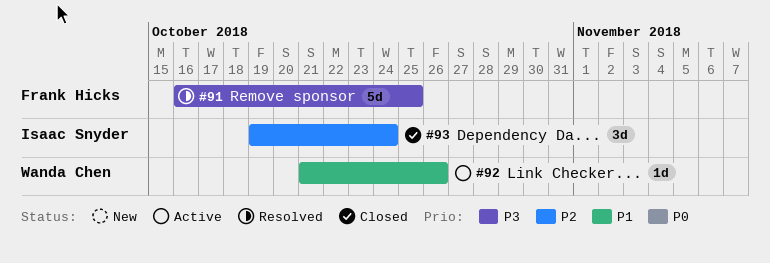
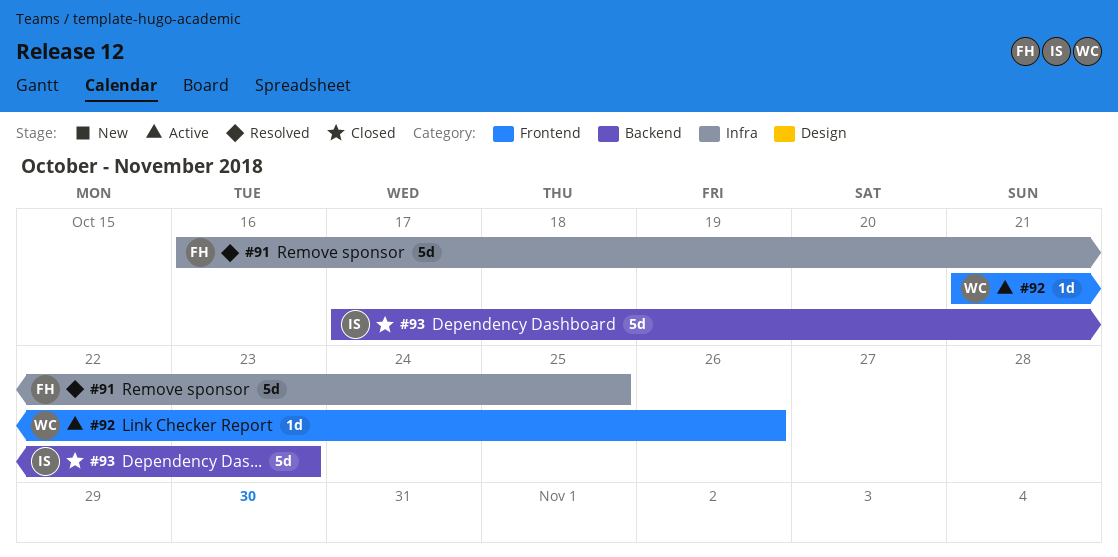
#93, estimate: 3d -> 5d
#93, start: Oct 19 -> Oct 17
#93, due: Oct 24 -> Oct 23

